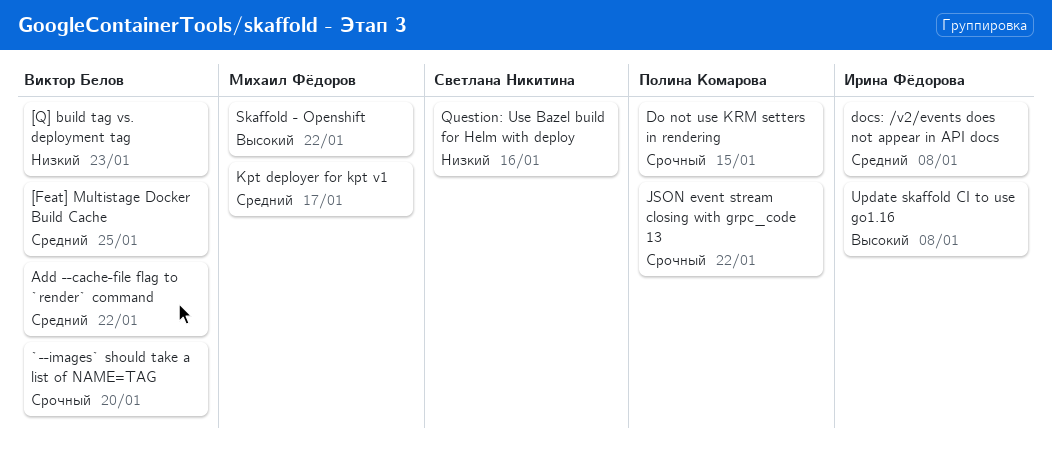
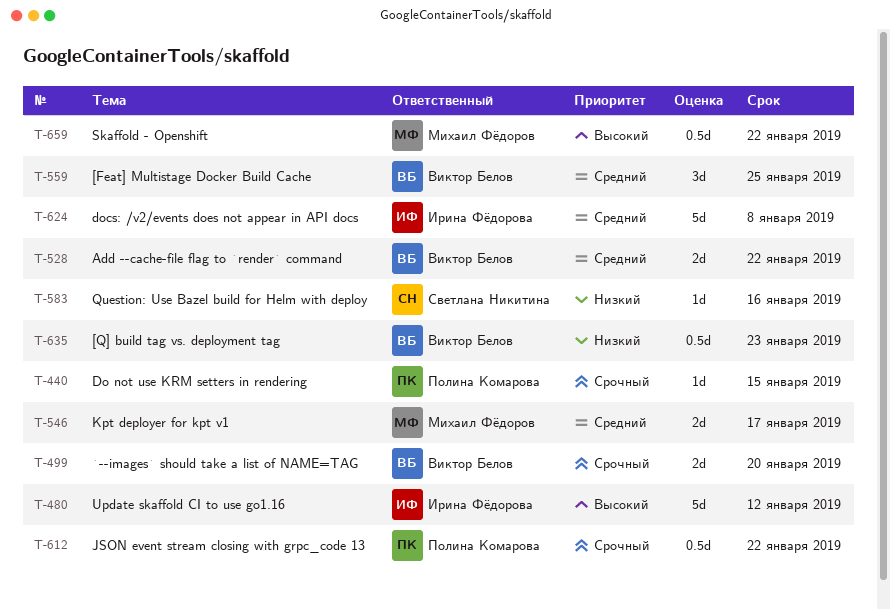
Update skaffold CI to use go1.16, due: Jan 8 -> Jan 12

